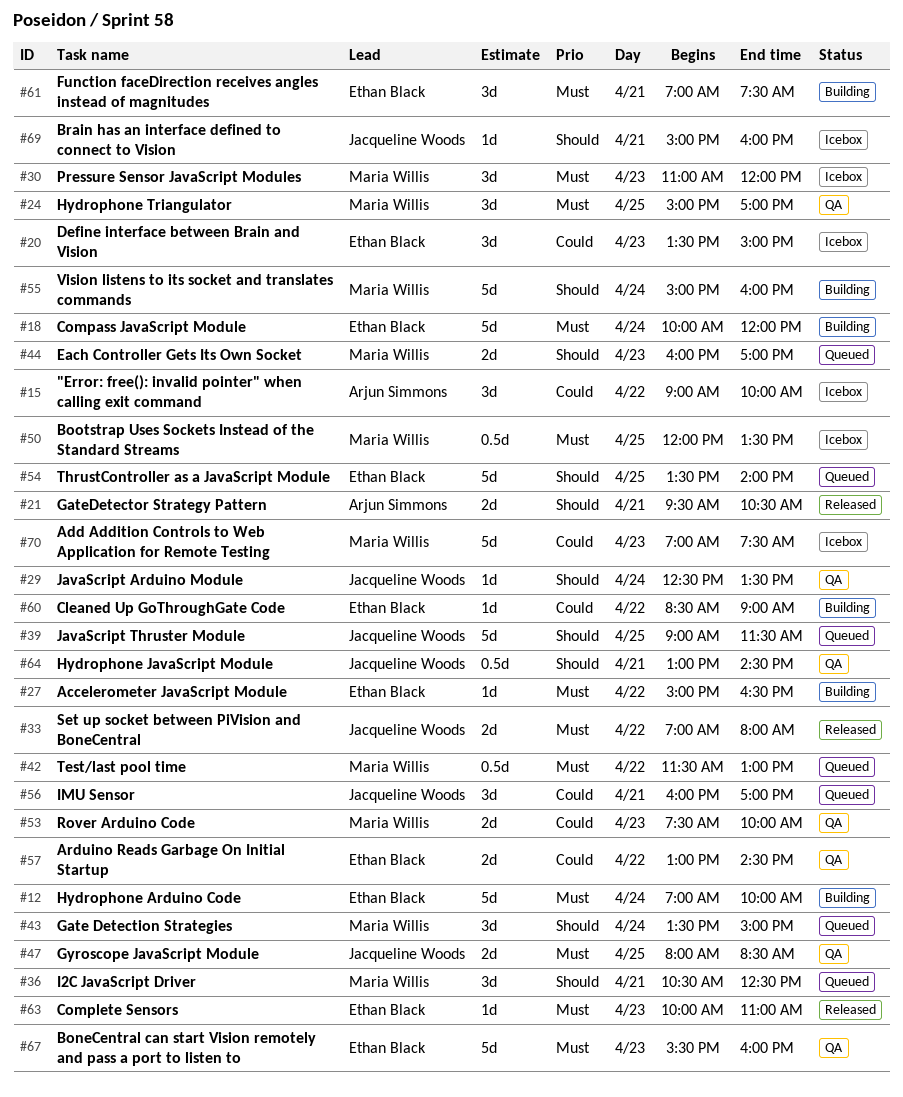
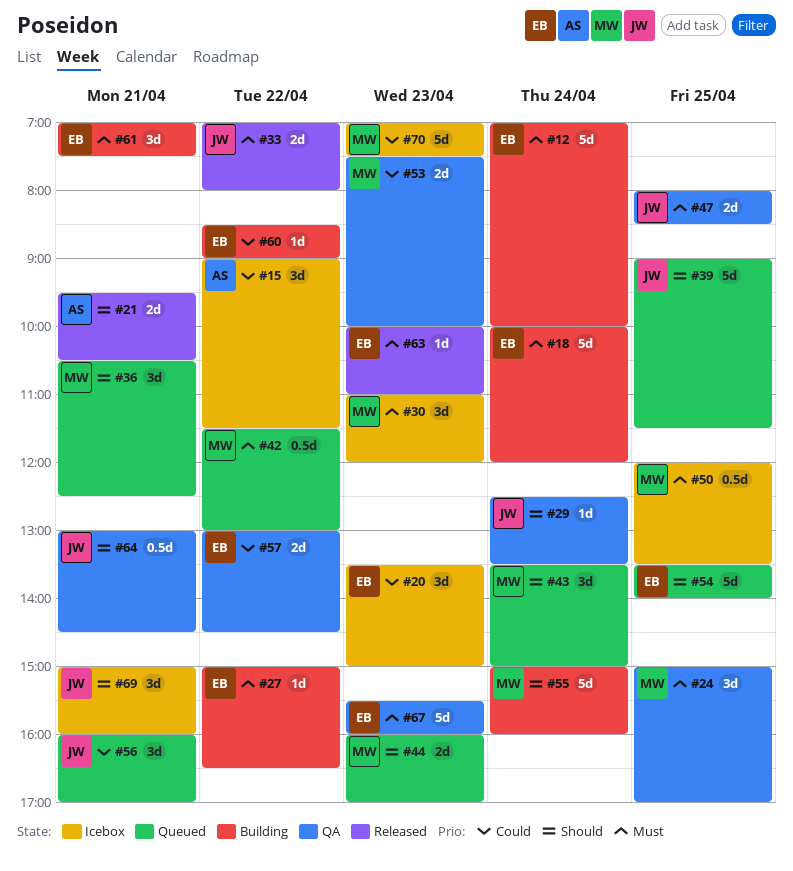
#15, ends: 10:00 -> 11:30
#69, estimate: 1d -> 3d

